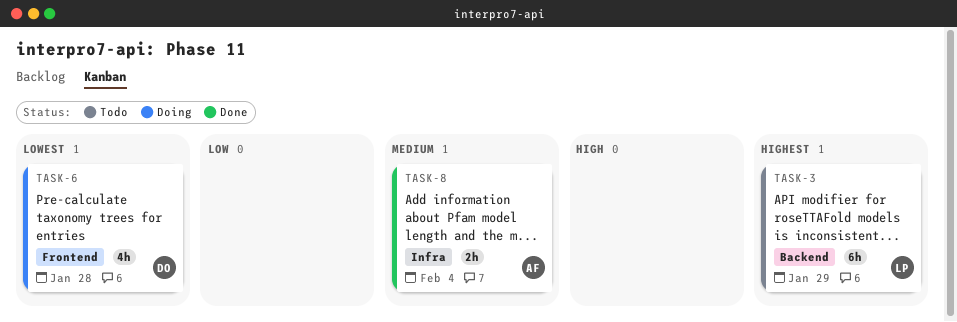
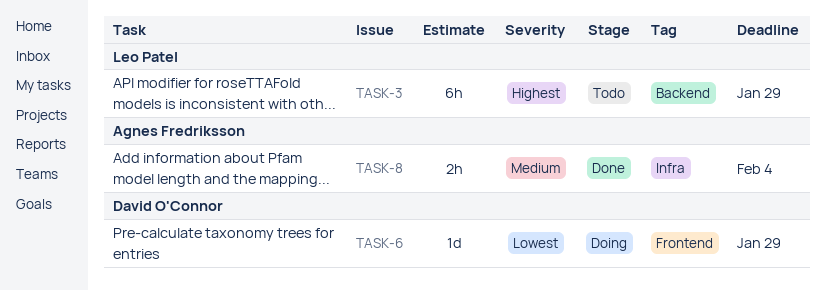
TASK-6, estimate: 4h -> 1d
TASK-6, due: Jan 28 -> Jan 29

